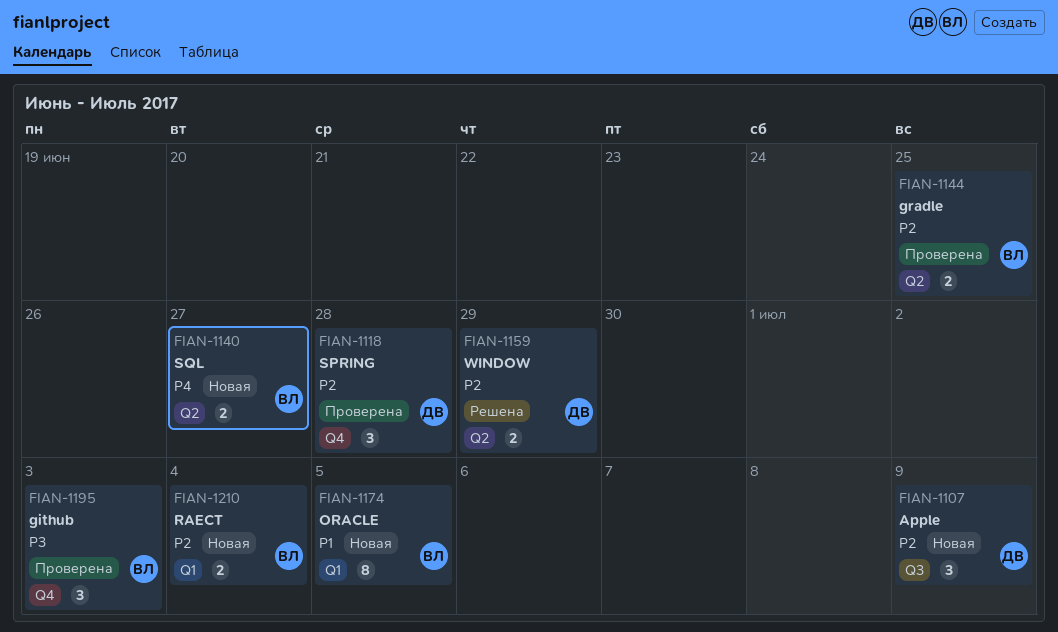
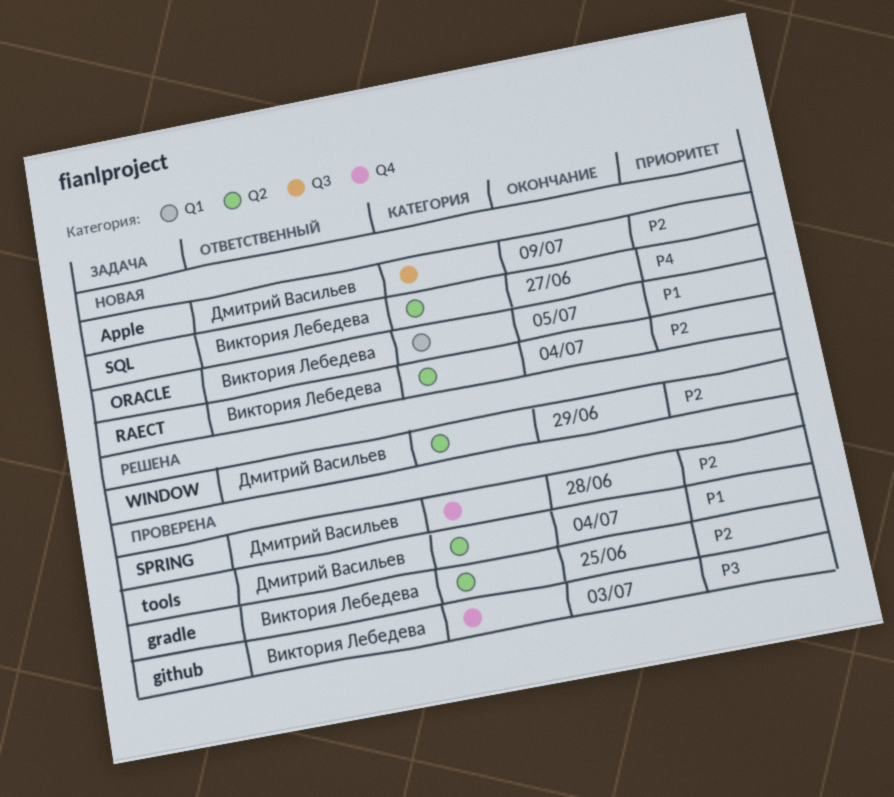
RAECT, label: Q1 -> Q2
tools: none -> present

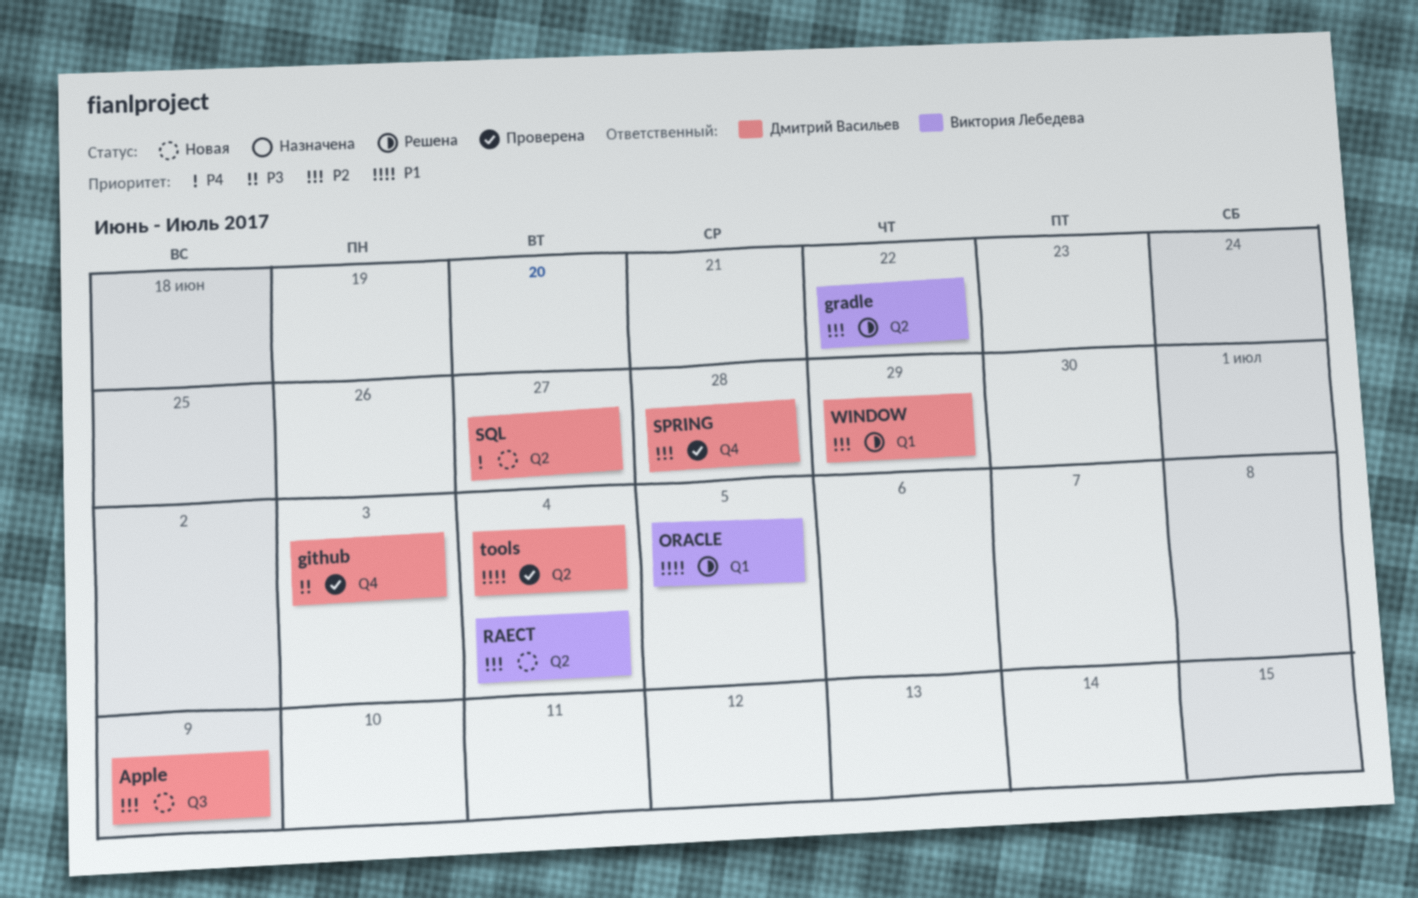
github, owner: Виктория Лебедева -> Дмитрий Васильев
gradle, status: Проверена -> Решена
gradle, due: Jun 25 -> Jun 22
ORACLE, status: Новая -> Решена
SQL, owner: Виктория Лебедева -> Дмитрий Васильев
WINDOW, label: Q2 -> Q1

